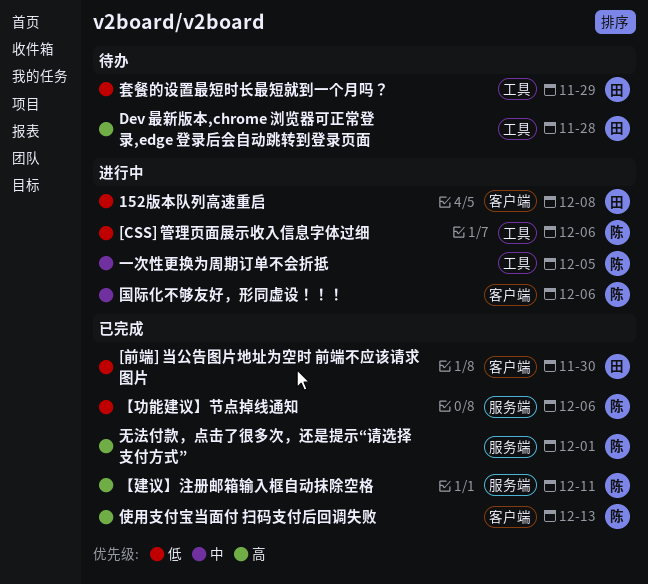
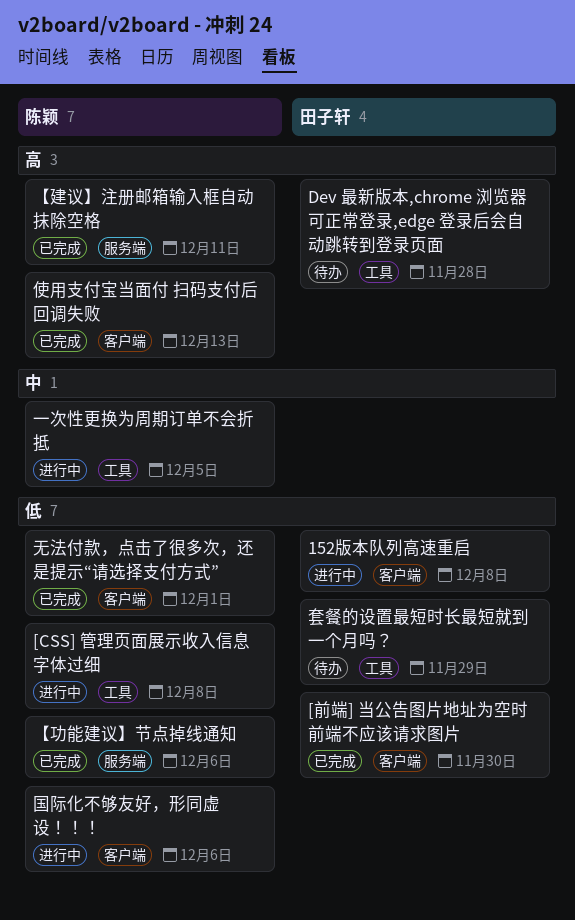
[CSS] 管理页面展示收入信息字体过细, due: Dec 6 -> Dec 8
国际化不够友好，形同虚设！！！, priority: 中 -> 低
无法付款，点击了很多次，还是提示“请选择支付方式”, priority: 高 -> 低
无法付款，点击了很多次，还是提示“请选择支付方式”, label: 服务端 -> 客户端

